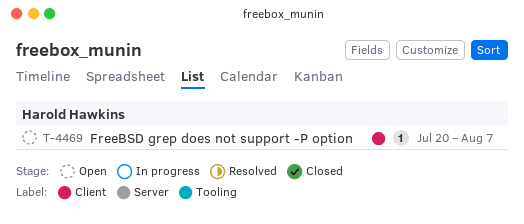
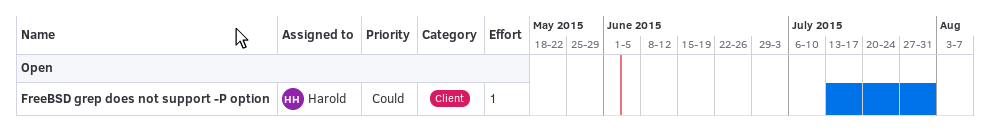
FreeBSD grep does not support -P option, start: Jul 20 -> Jul 13
FreeBSD grep does not support -P option, due: Aug 7 -> Jul 31

